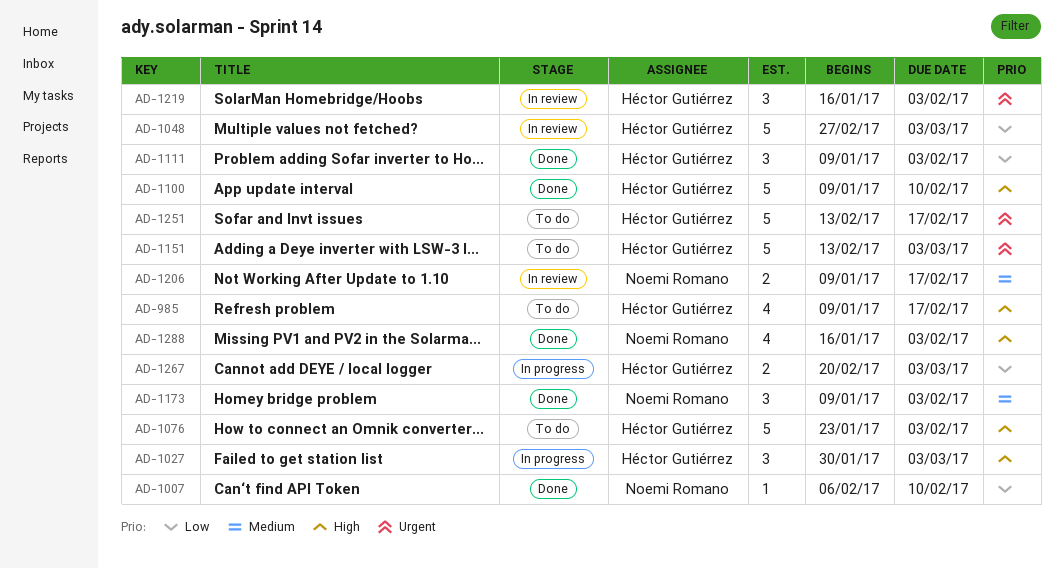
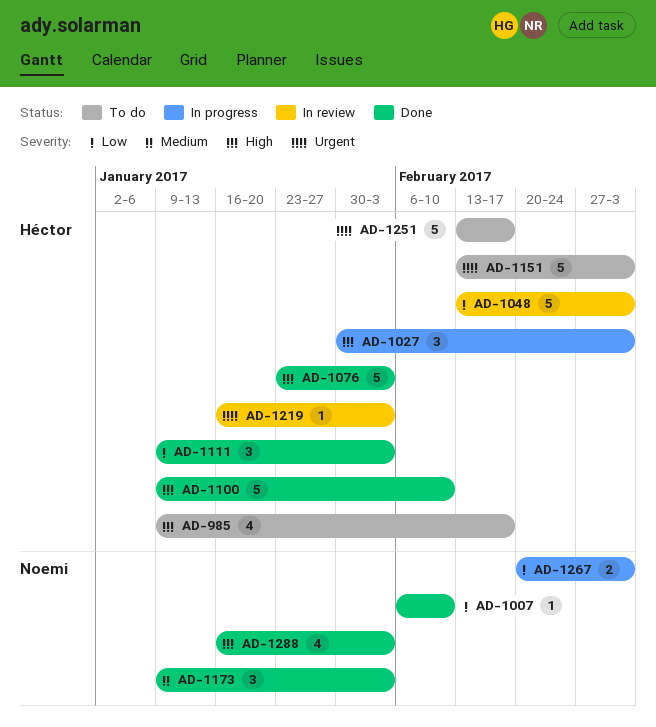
AD-1048, start: Feb 27 -> Feb 13
AD-1076, status: To do -> Done
AD-1206: present -> none
AD-1219, estimate: 3 -> 1
AD-1267, owner: Héctor Gutiérrez -> Noemi Romano

